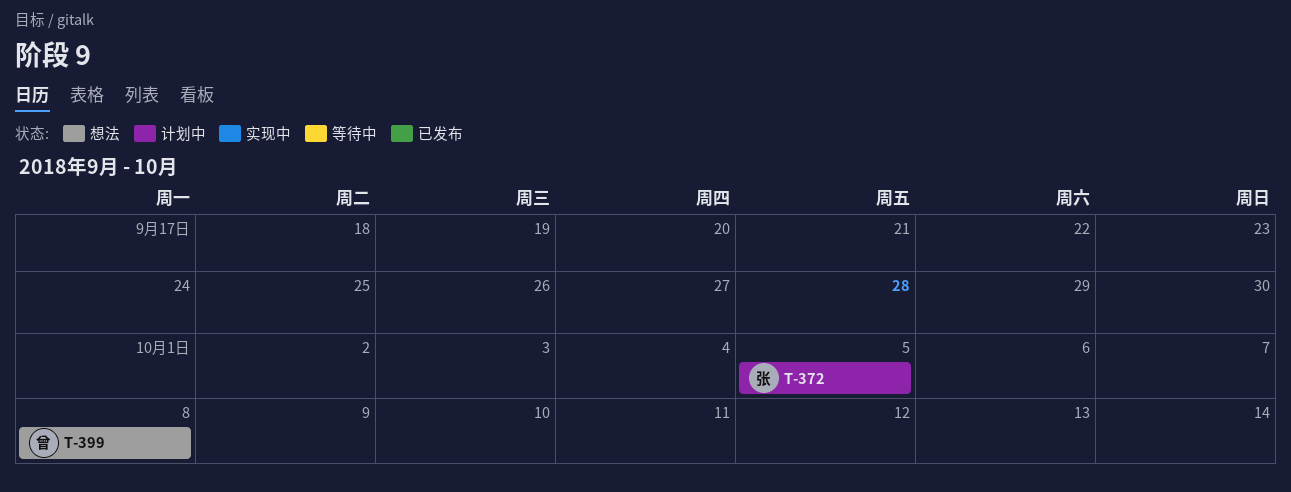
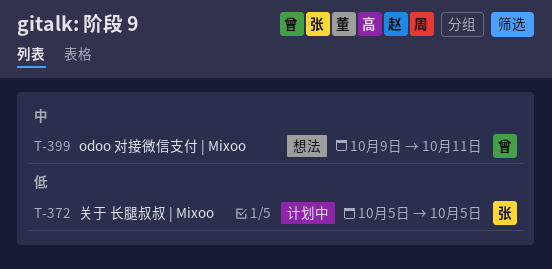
T-399, start: Oct 8 -> Oct 9
T-399, due: Oct 8 -> Oct 11

